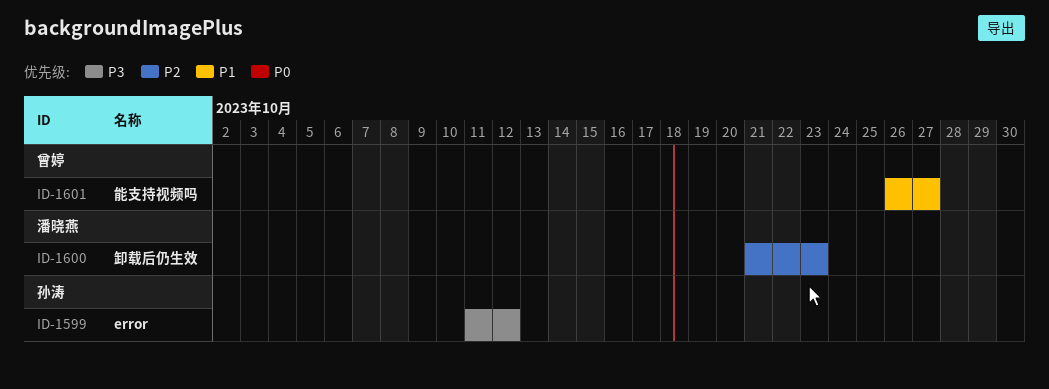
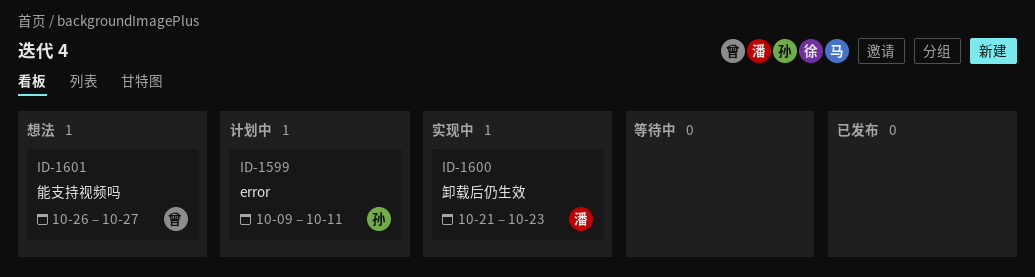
ID-1599, start: Oct 11 -> Oct 9
ID-1599, due: Oct 12 -> Oct 11

